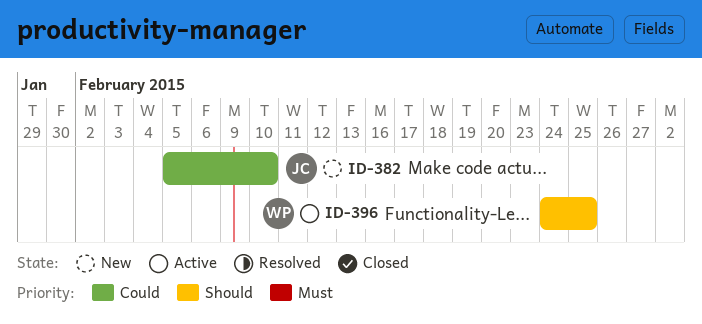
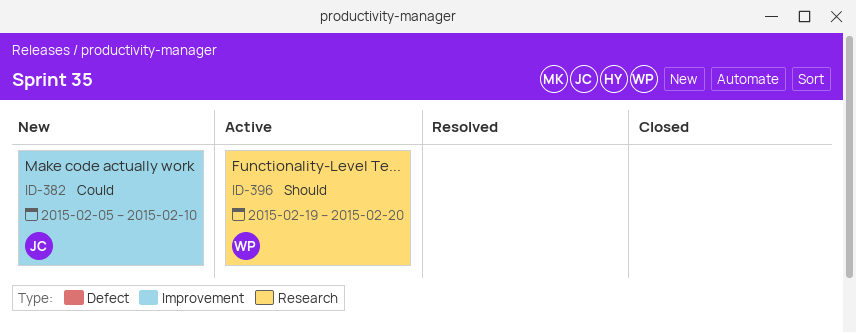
ID-396, start: Feb 24 -> Feb 19
ID-396, due: Feb 25 -> Feb 20

